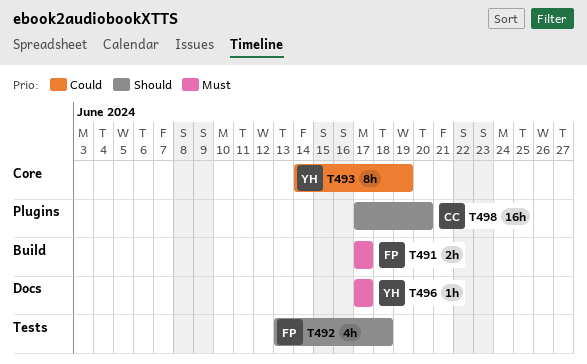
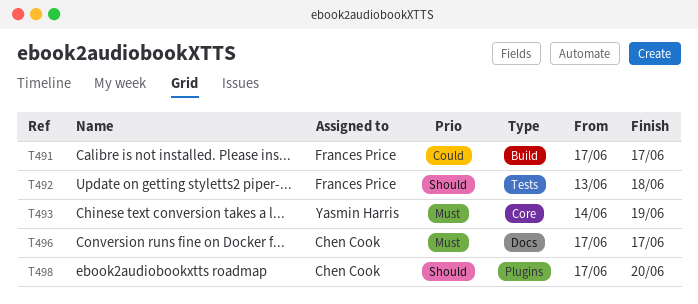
T491, priority: Must -> Could
T493, priority: Could -> Must
T496, owner: Yasmin Harris -> Chen Cook

